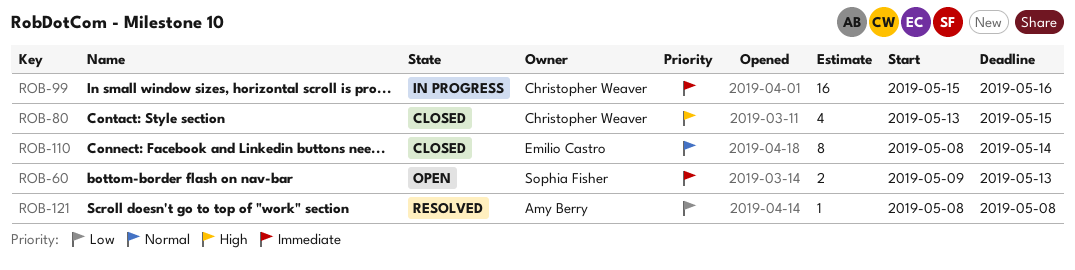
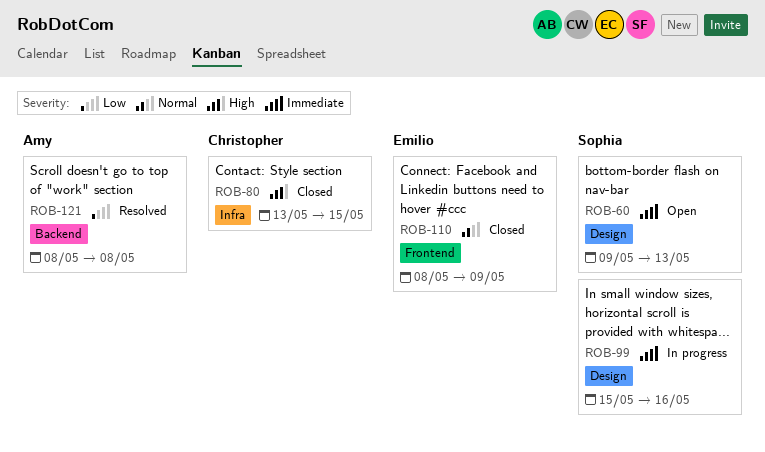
ROB-99, owner: Christopher Weaver -> Sophia Fisher
ROB-110, due: May 14 -> May 9

